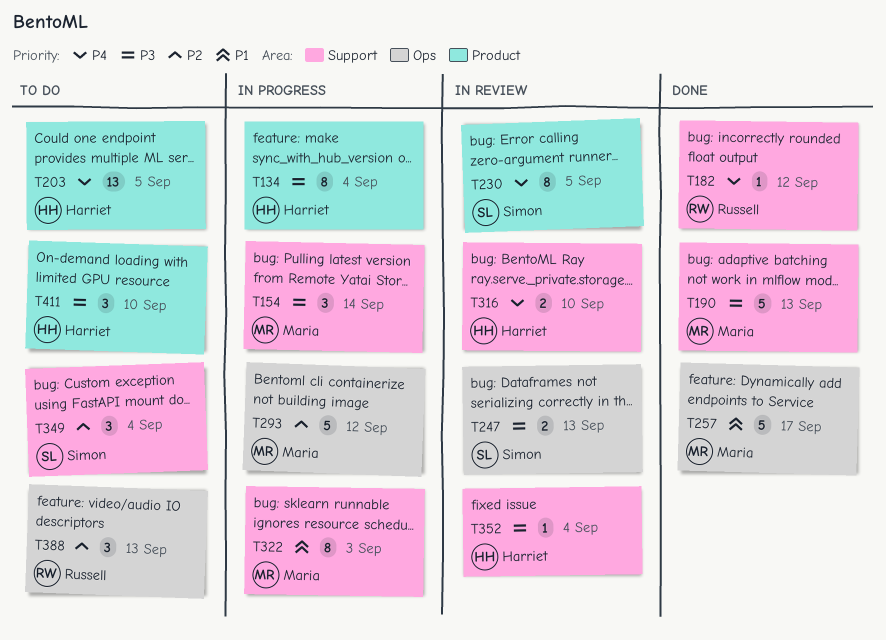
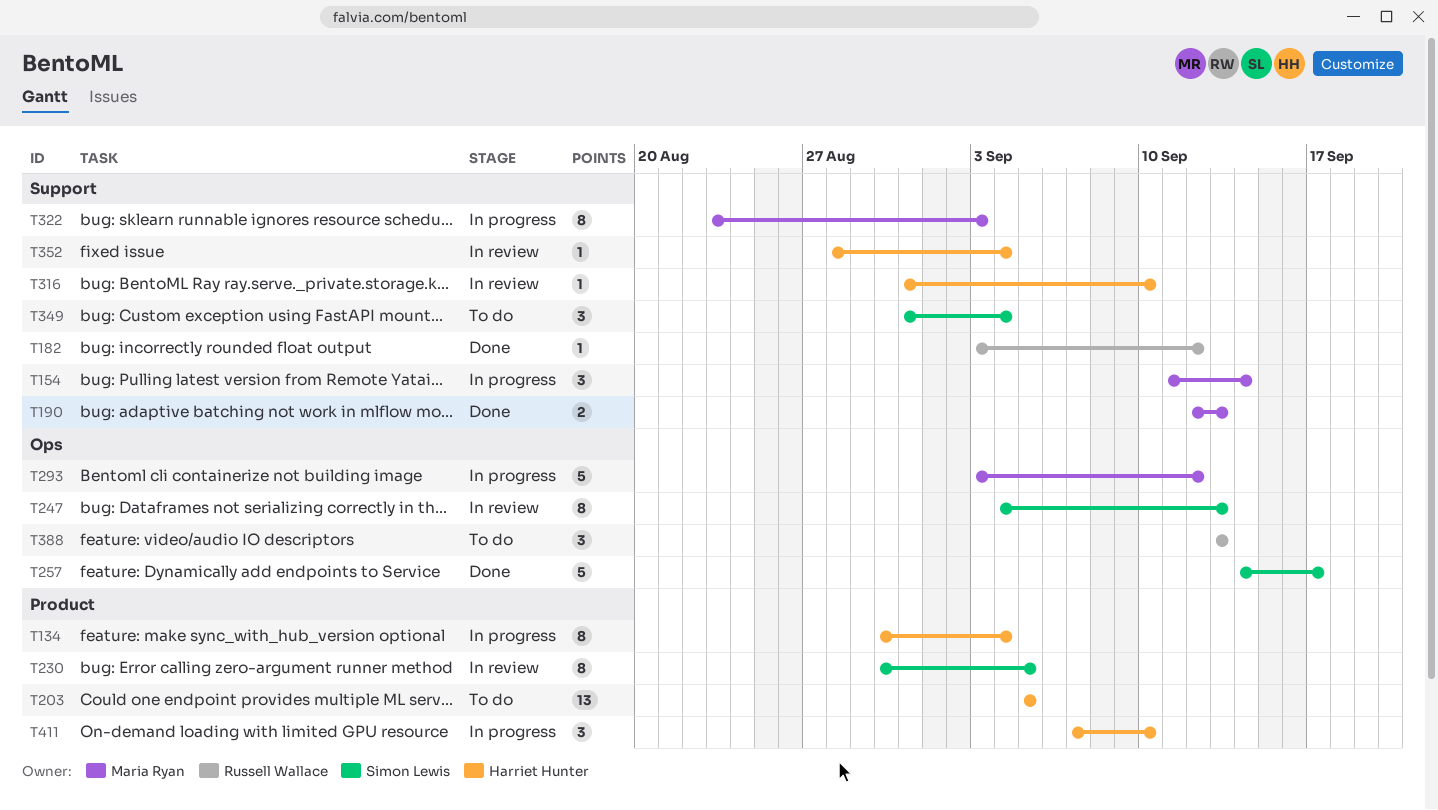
T190, estimate: 5 -> 2
T247, estimate: 2 -> 8
T257, owner: Maria Ryan -> Simon Lewis
T316, estimate: 2 -> 1
T411, status: To do -> In progress

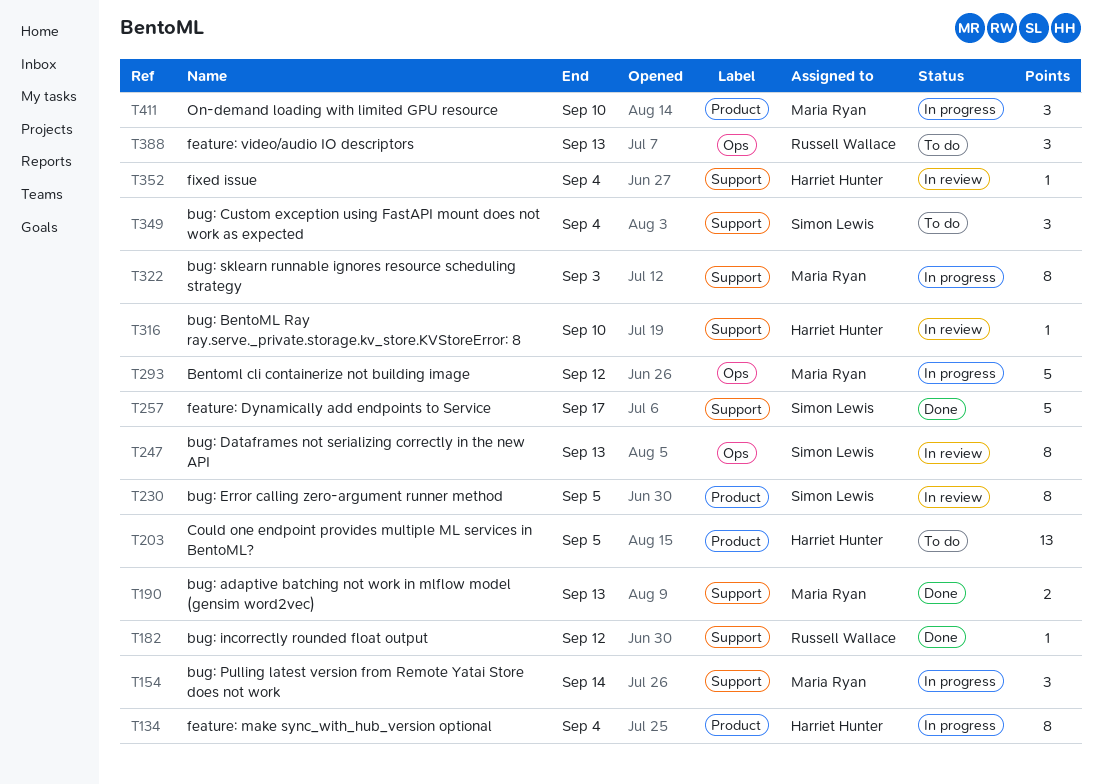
T257, label: Ops -> Support
T411, owner: Harriet Hunter -> Maria Ryan

